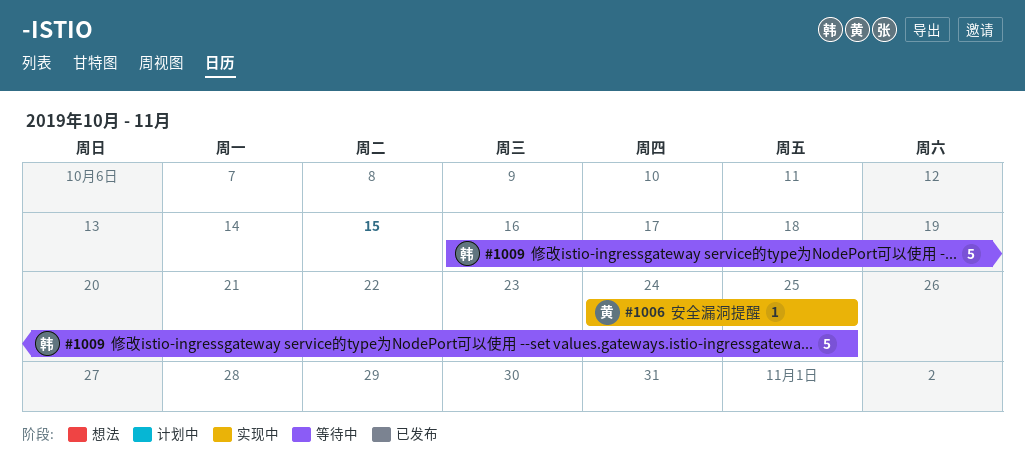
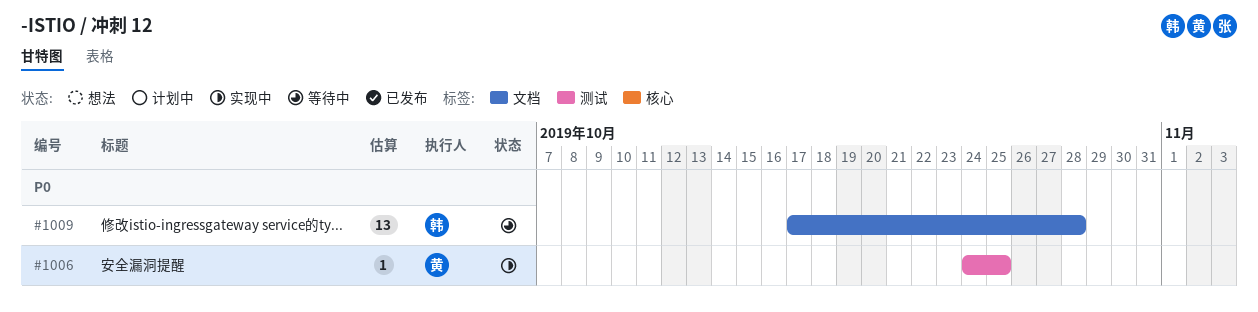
#1009, estimate: 5 -> 13
#1009, start: Oct 16 -> Oct 17
#1009, due: Oct 25 -> Oct 28

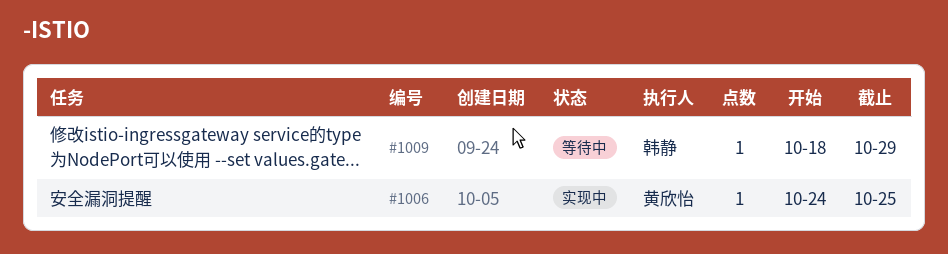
#1009, estimate: 13 -> 1
#1009, start: Oct 17 -> Oct 18
#1009, due: Oct 28 -> Oct 29

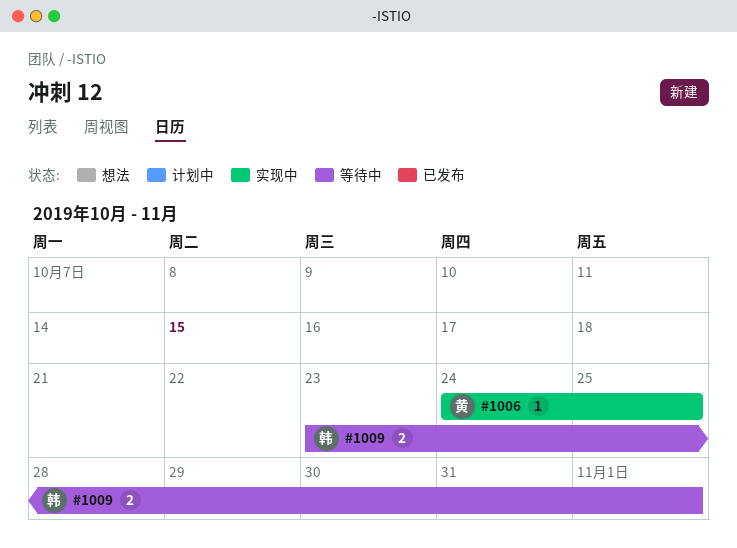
#1009, estimate: 1 -> 2
#1009, start: Oct 18 -> Oct 23
#1009, due: Oct 29 -> Nov 1

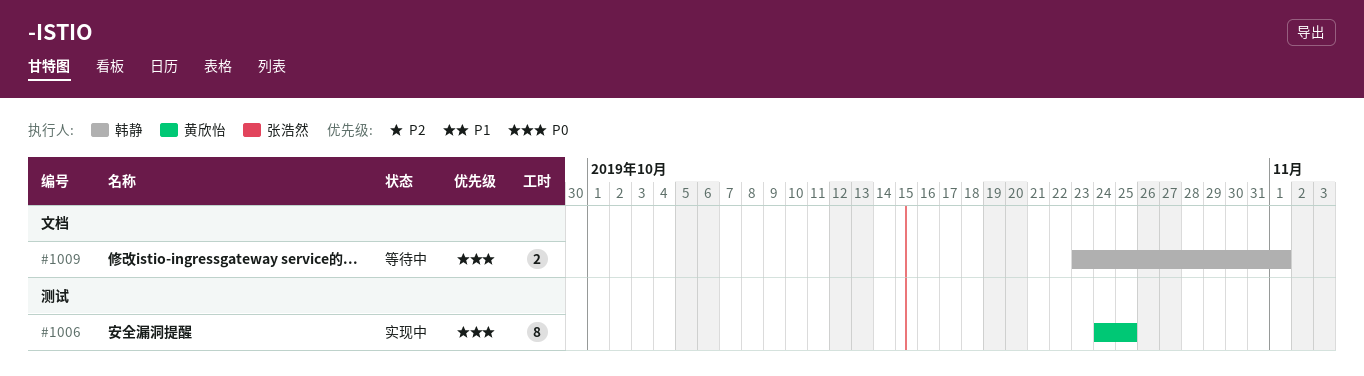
#1006, estimate: 1 -> 8

